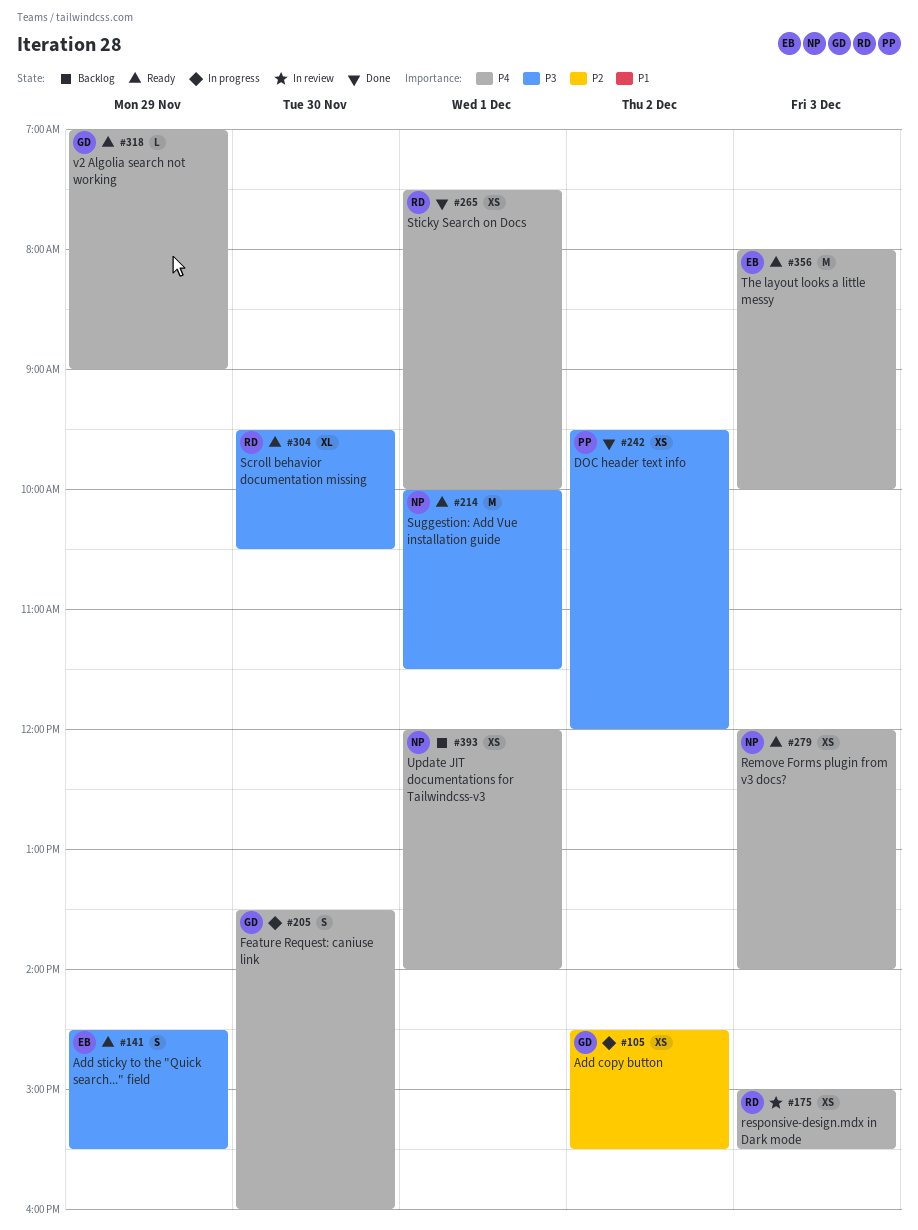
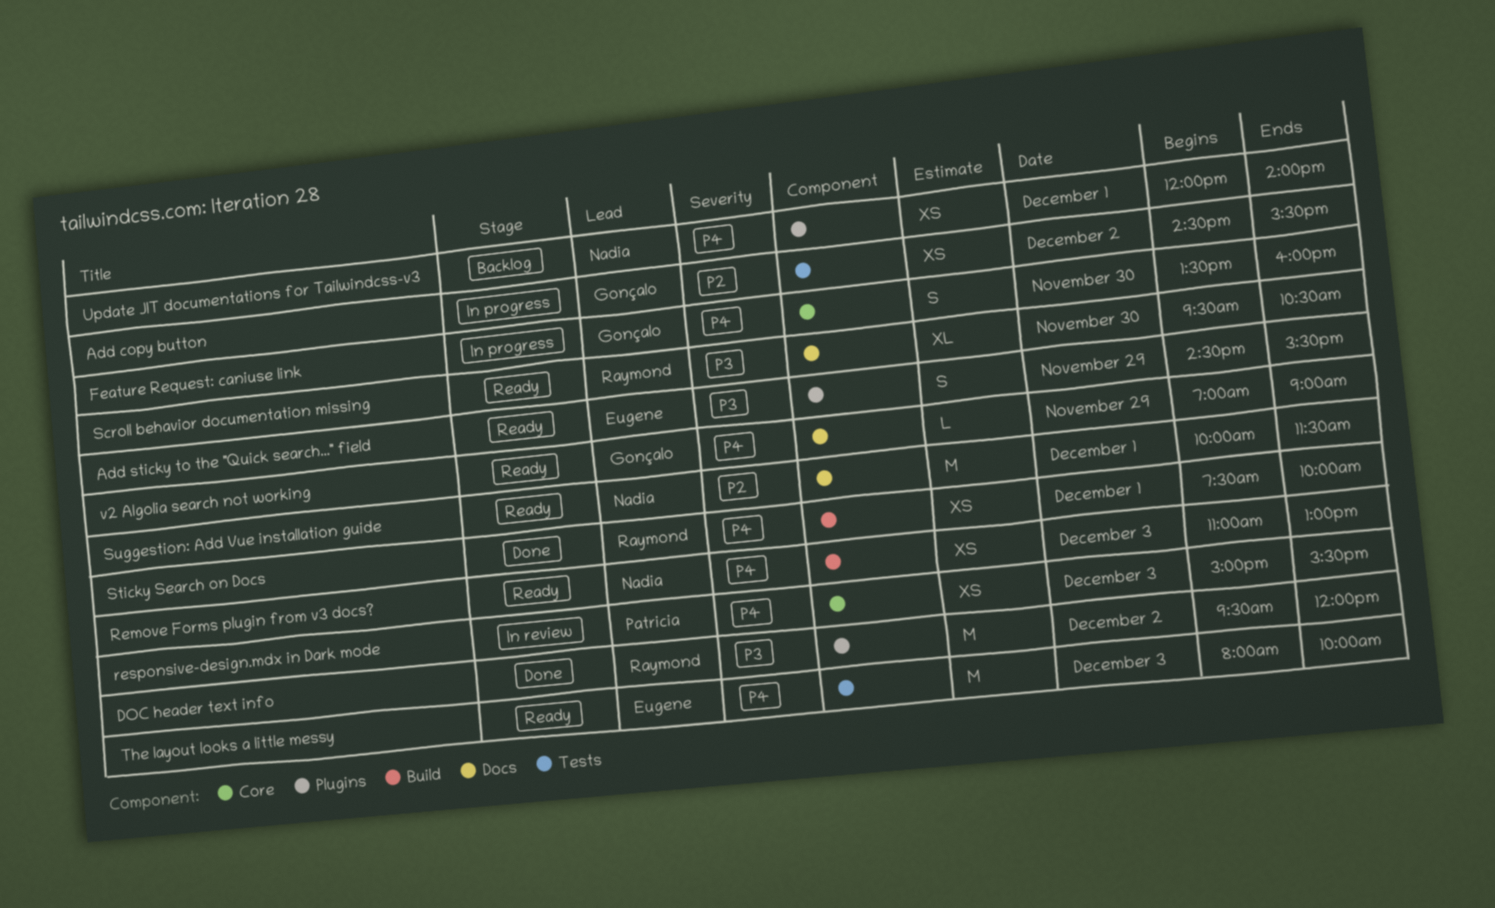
DOC header text info, owner: Patricia -> Raymond
DOC header text info, estimate: XS -> M
Remove Forms plugin from v3 docs?, begins: 12:00 -> 11:00
Remove Forms plugin from v3 docs?, ends: 14:00 -> 13:00
responsive-design.mdx in Dark mode, owner: Raymond -> Patricia
Suggestion: Add Vue installation guide, priority: P3 -> P2

